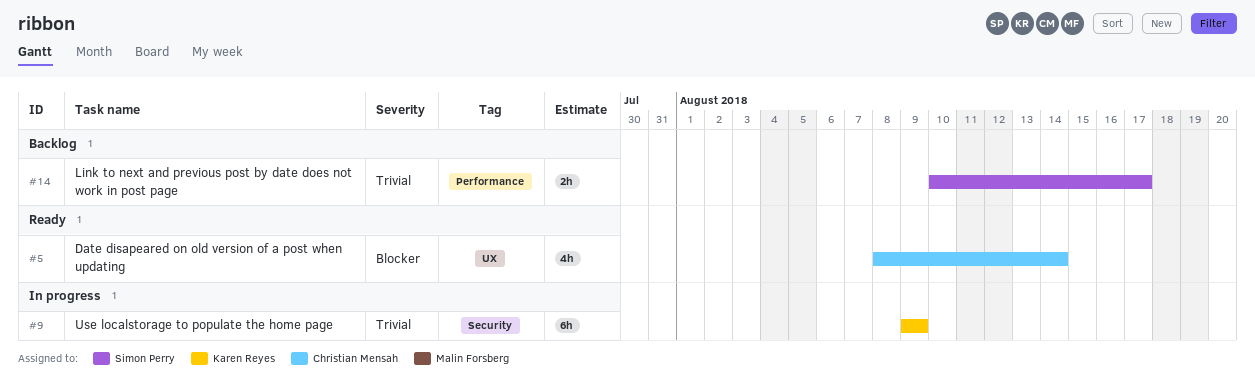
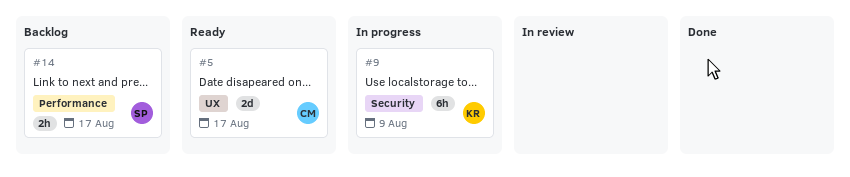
#5, estimate: 4h -> 2d
#5, due: Aug 14 -> Aug 17

